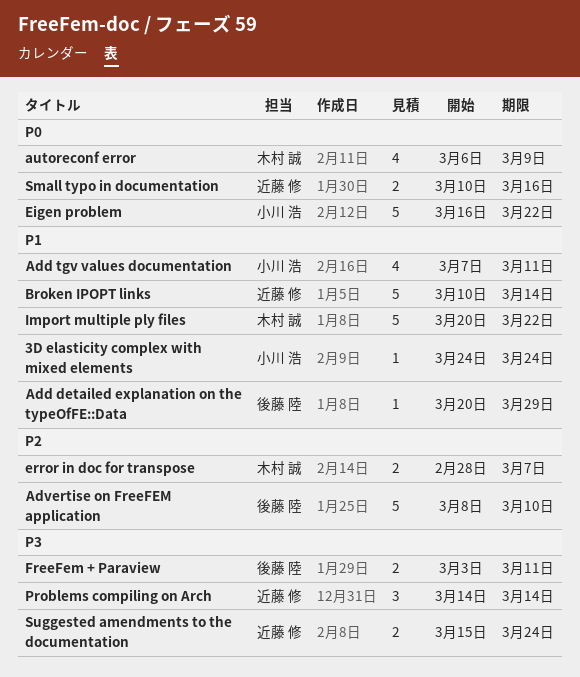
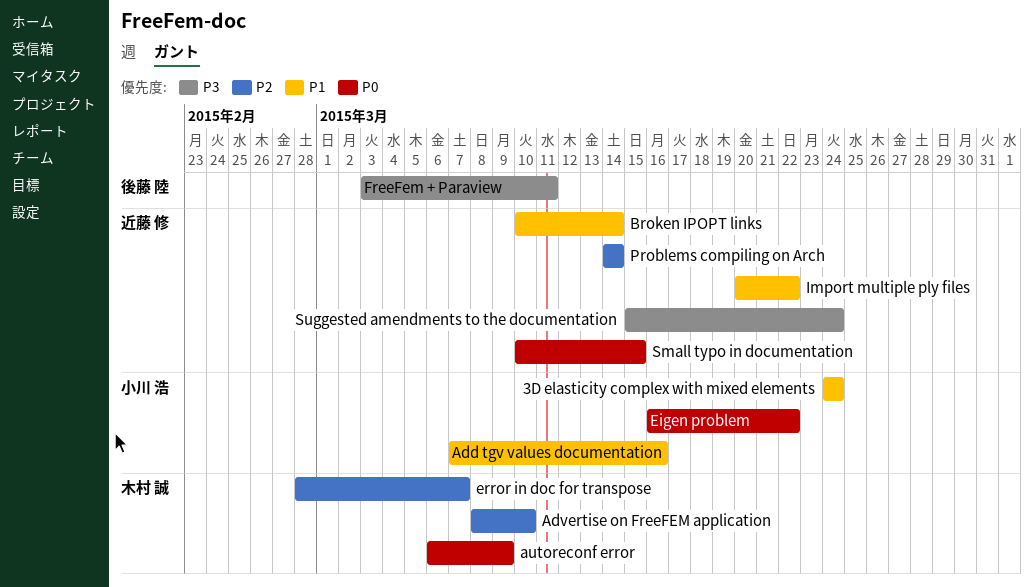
Add detailed explanation on the typeOfFE::Data: present -> none
Add tgv values documentation, due: Mar 11 -> Mar 16
Advertise on FreeFEM application, owner: 後藤 陸 -> 木村 誠
Import multiple ply files, owner: 木村 誠 -> 近藤 修
Problems compiling on Arch, priority: P3 -> P2
Small typo in documentation, due: Mar 16 -> Mar 15

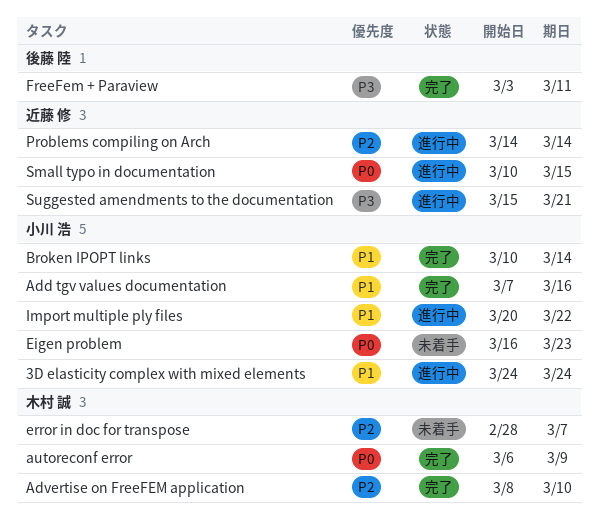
Broken IPOPT links, owner: 近藤 修 -> 小川 浩
Eigen problem, due: Mar 22 -> Mar 23
Import multiple ply files, owner: 近藤 修 -> 小川 浩
Suggested amendments to the documentation, due: Mar 24 -> Mar 21

